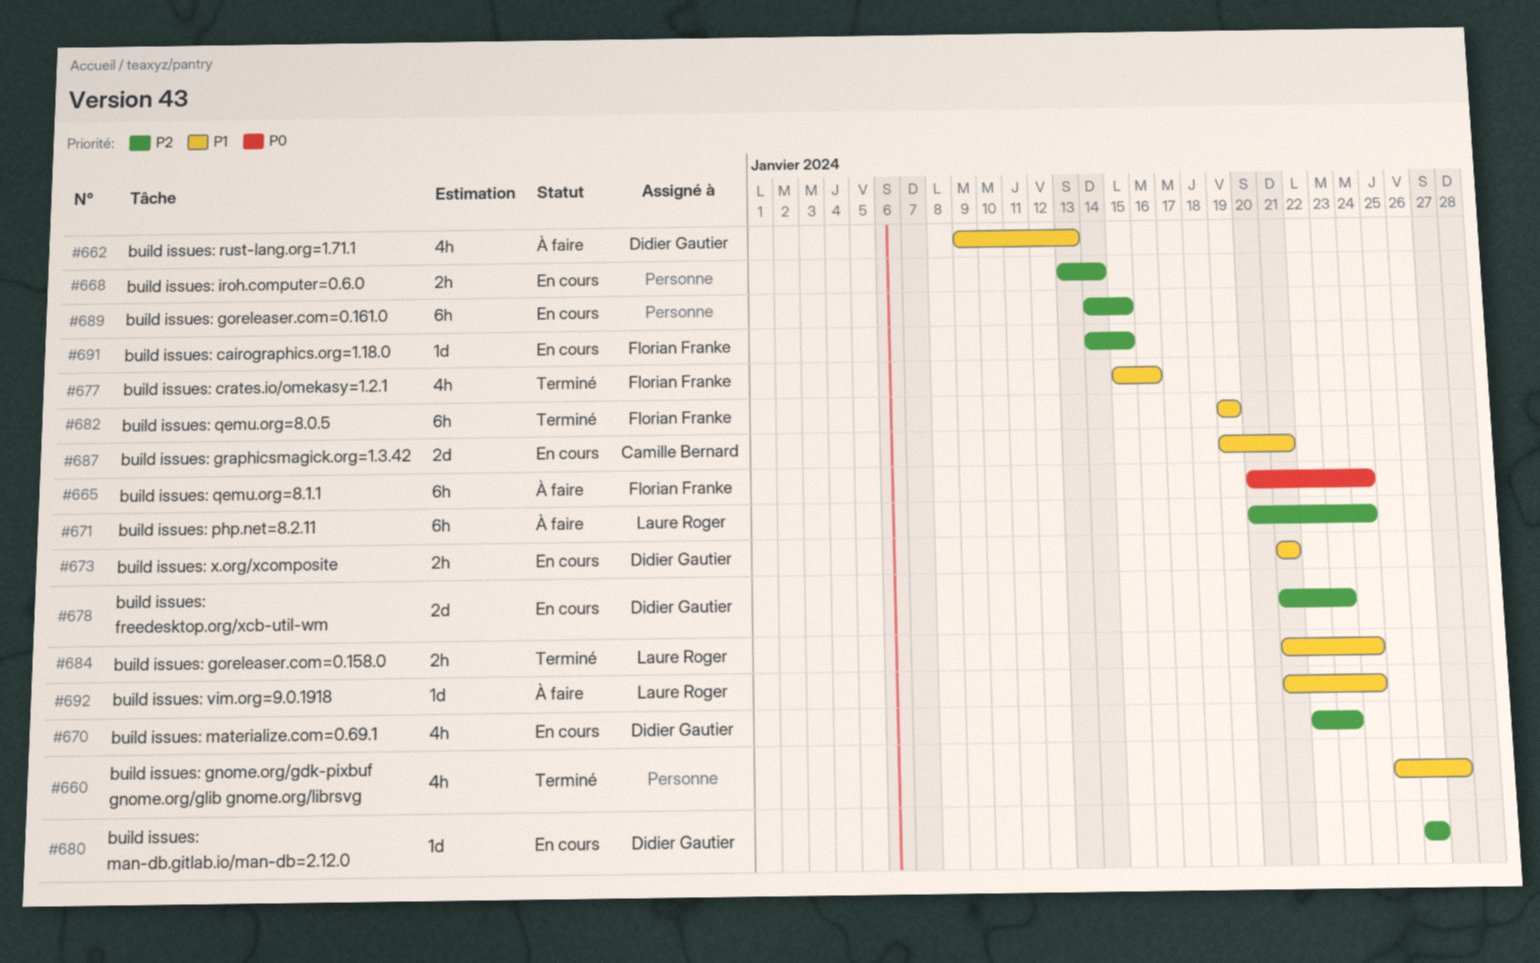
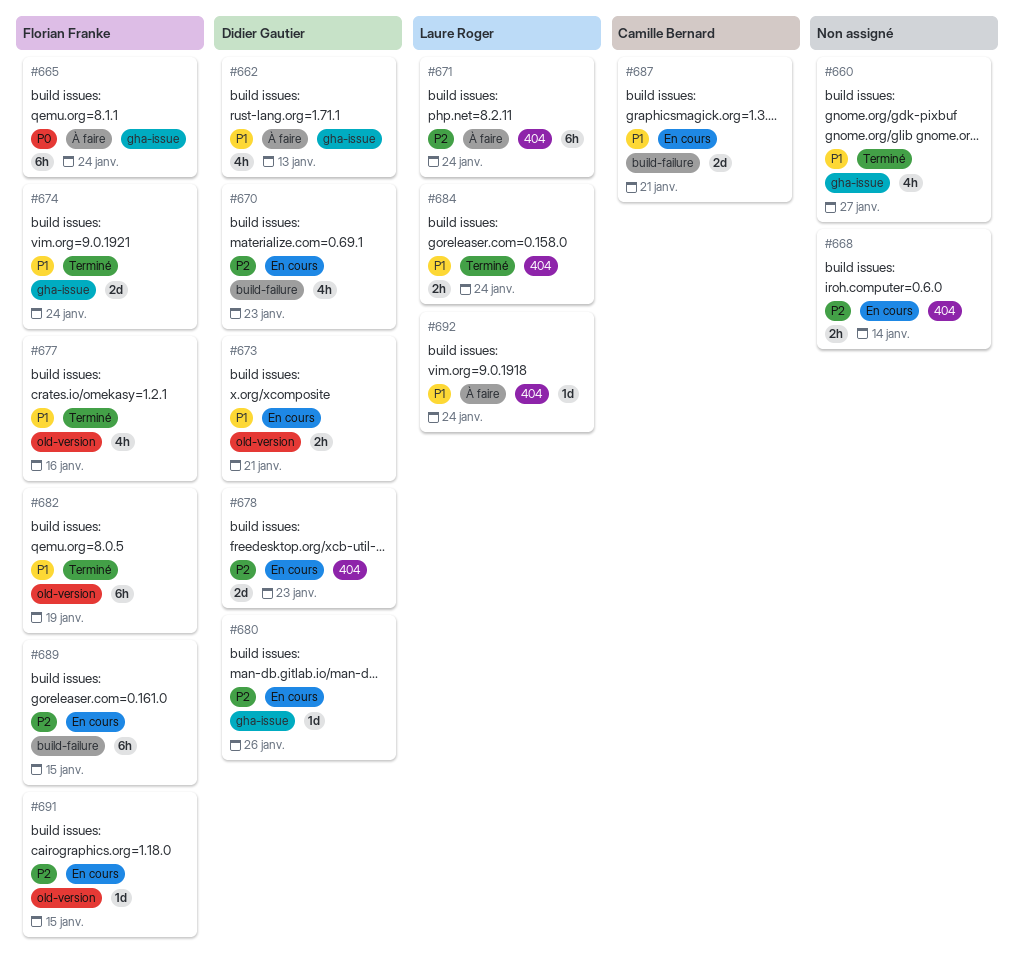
#674: none -> present
#689, owner: none -> Florian Franke

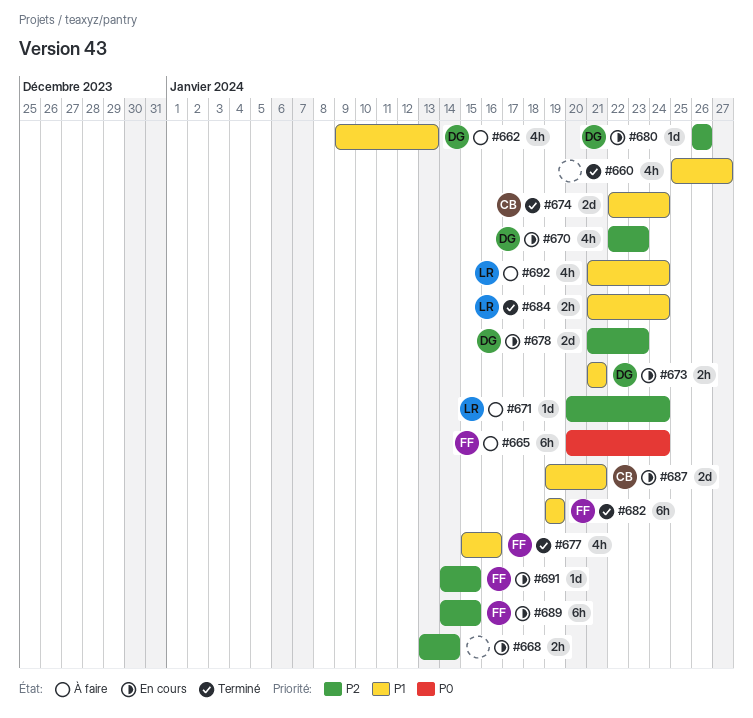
#671, estimate: 6h -> 1d
#674, owner: Florian Franke -> Camille Bernard
#692, estimate: 1d -> 4h

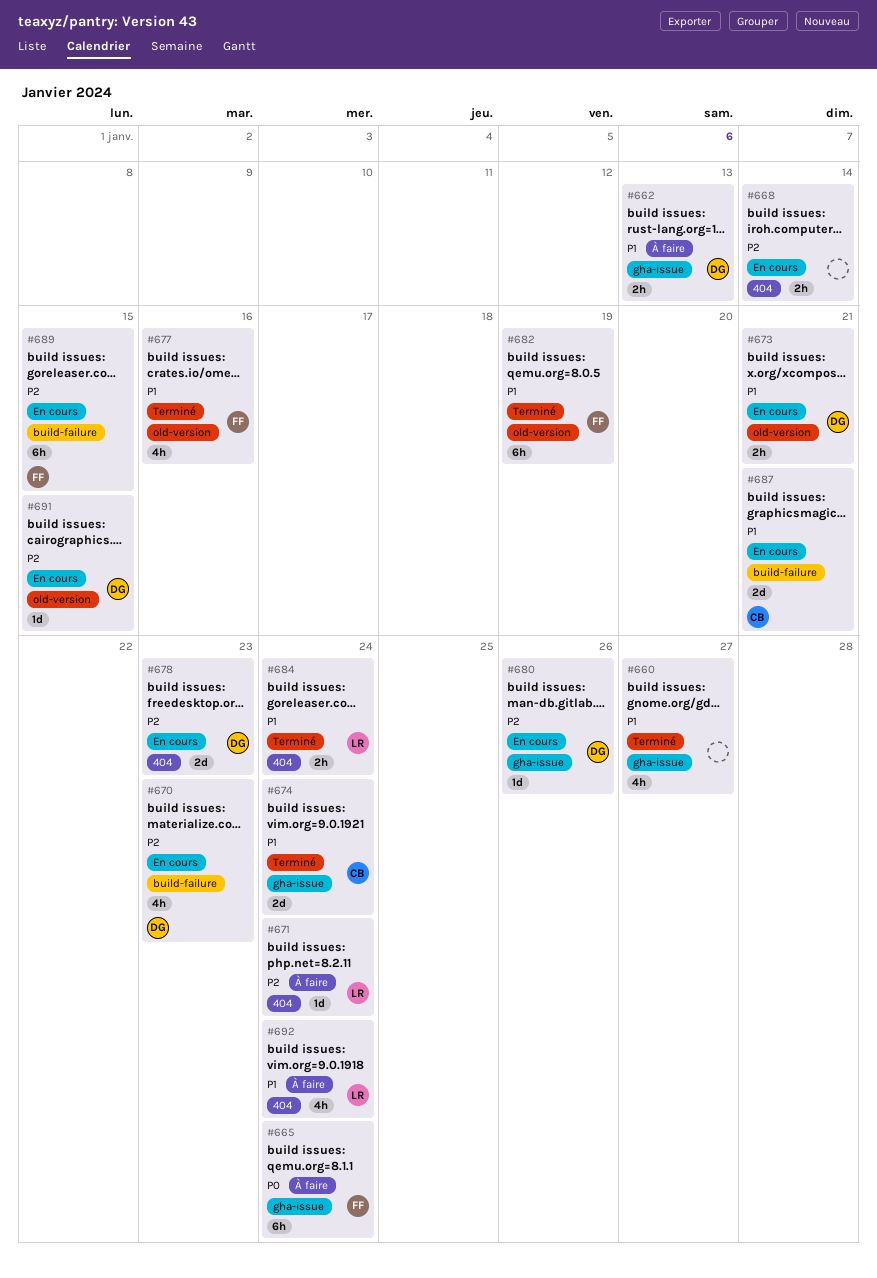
#662, estimate: 4h -> 2h
#691, owner: FF -> DG

